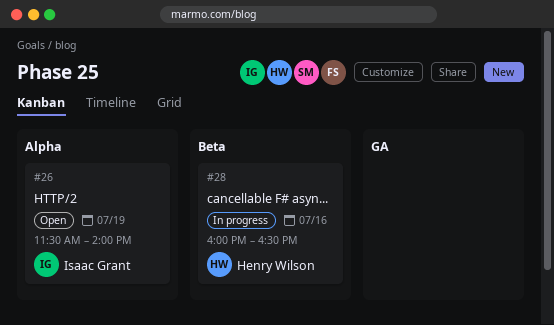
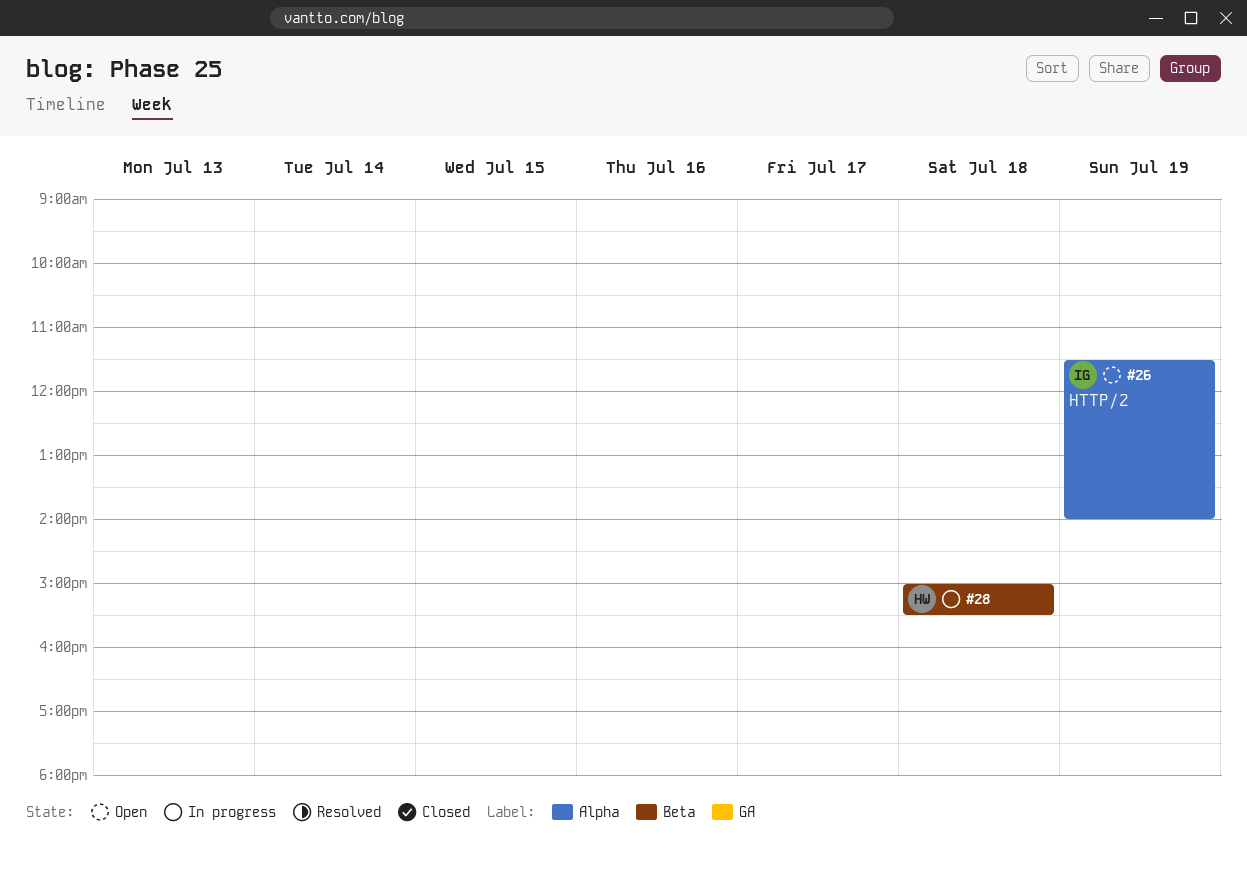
#28, day: Jul 16 -> Jul 18
#28, begins: 16:00 -> 15:00
#28, ends: 16:30 -> 15:30

